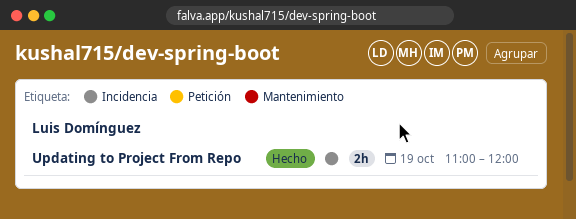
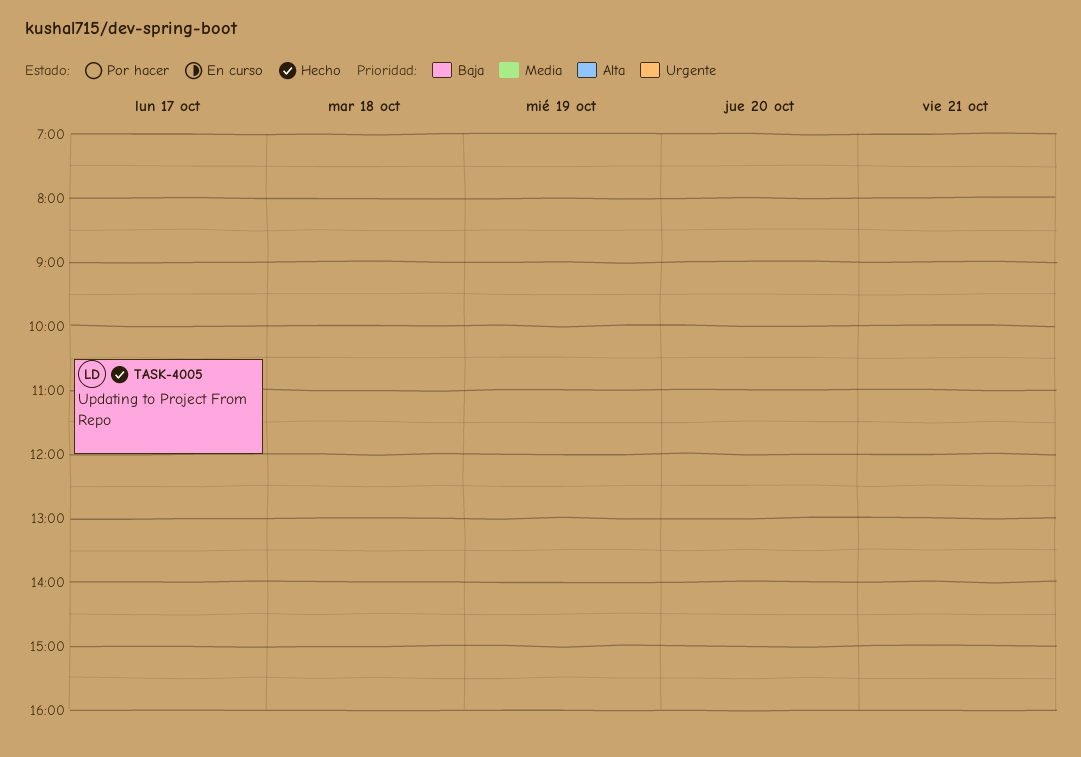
Updating to Project From Repo, day: Oct 19 -> Oct 17
Updating to Project From Repo, begins: 11:00 -> 10:30

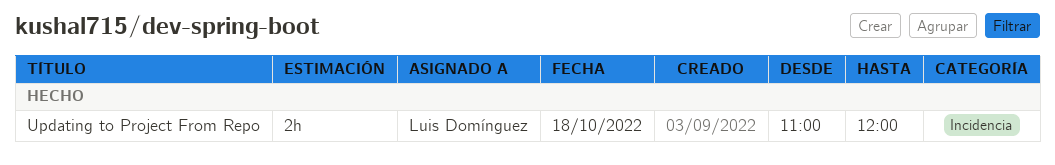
Updating to Project From Repo, day: Oct 17 -> Oct 18
Updating to Project From Repo, begins: 10:30 -> 11:00

